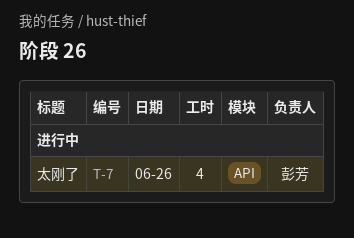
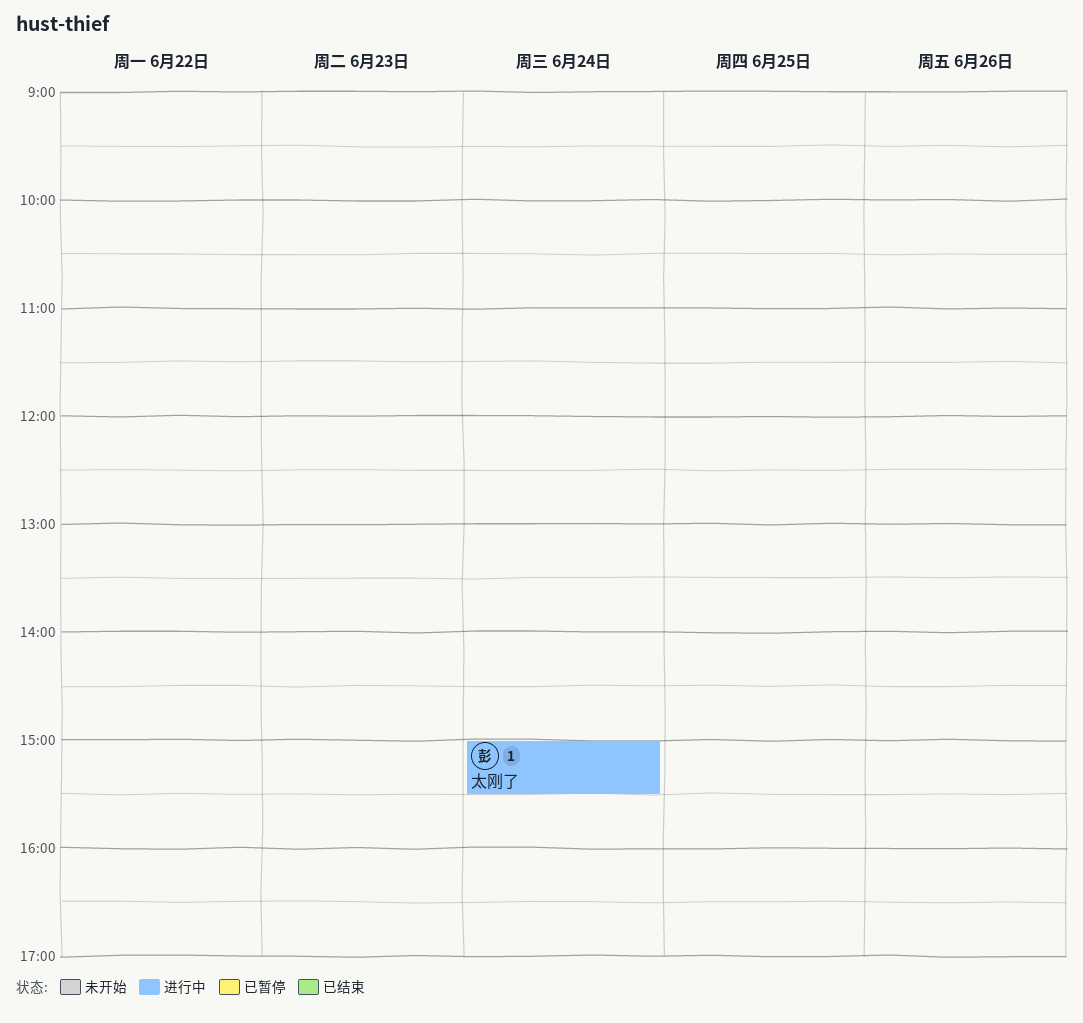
太刚了, estimate: 4 -> 1
太刚了, day: Jun 26 -> Jun 24

